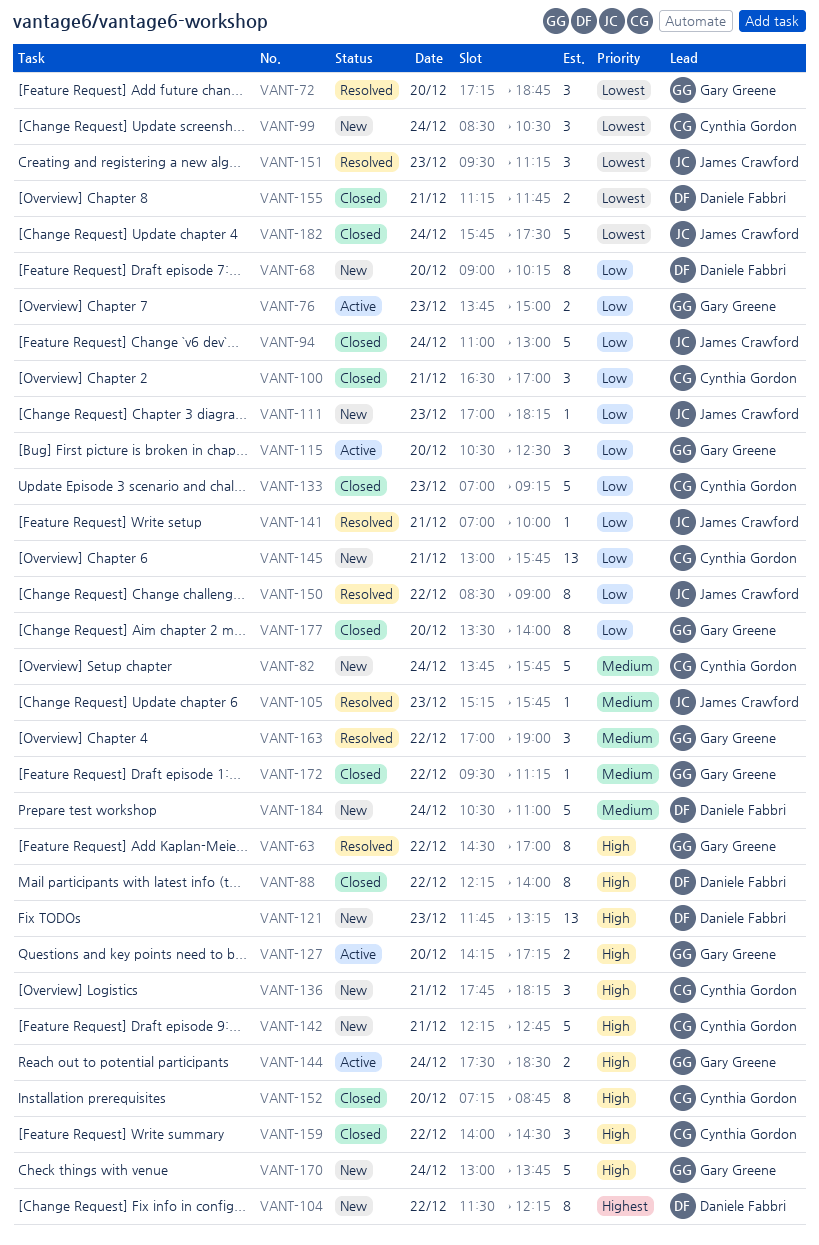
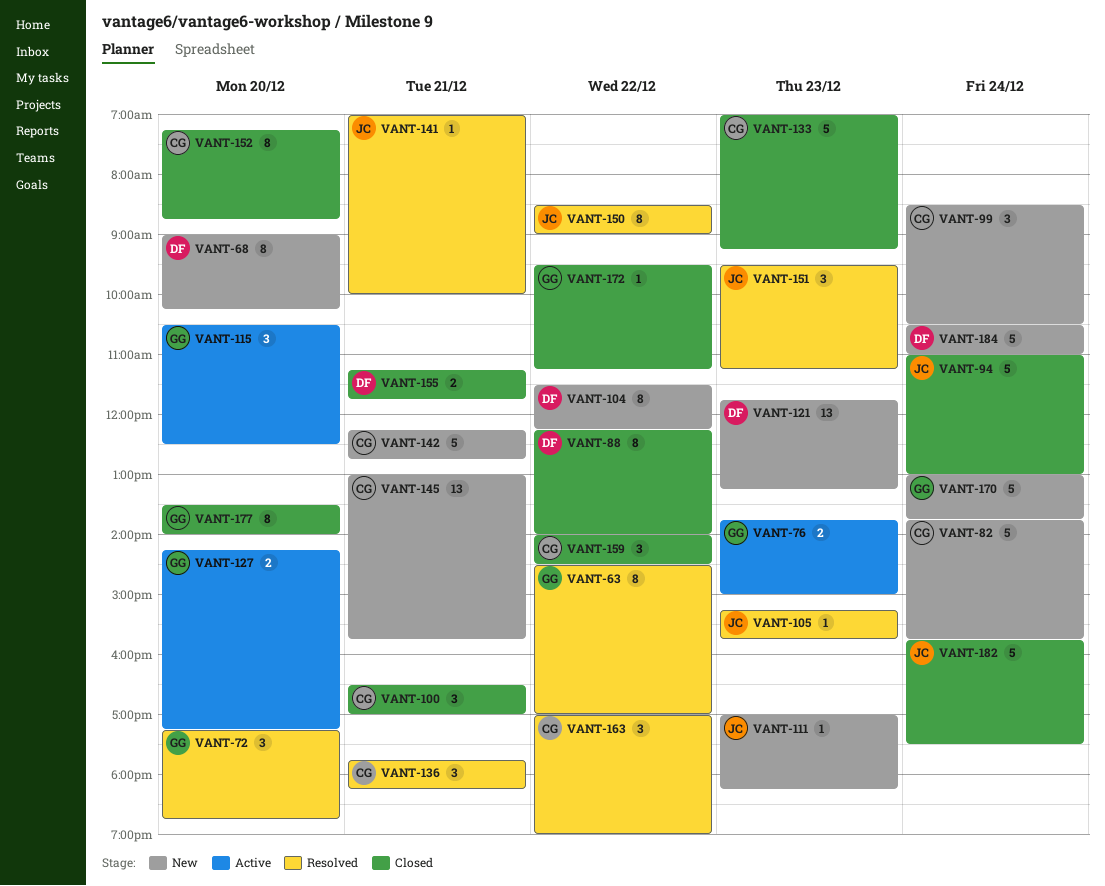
VANT-136, status: New -> Resolved
VANT-144: present -> none
VANT-163, owner: Gary Greene -> Cynthia Gordon

